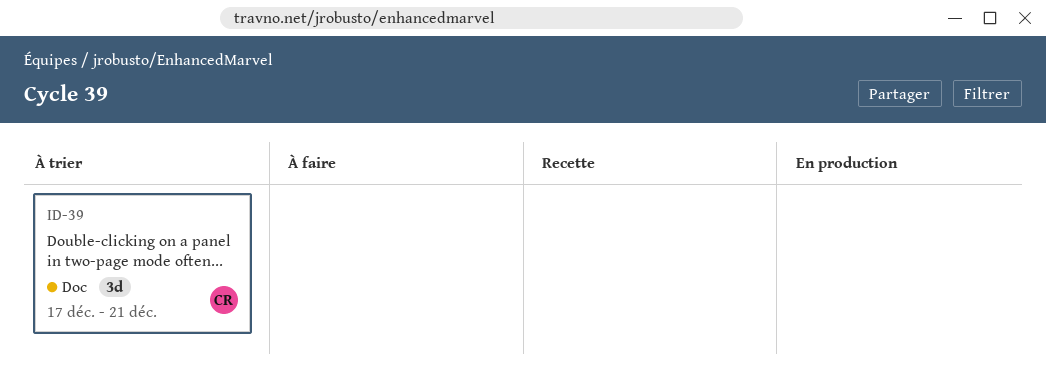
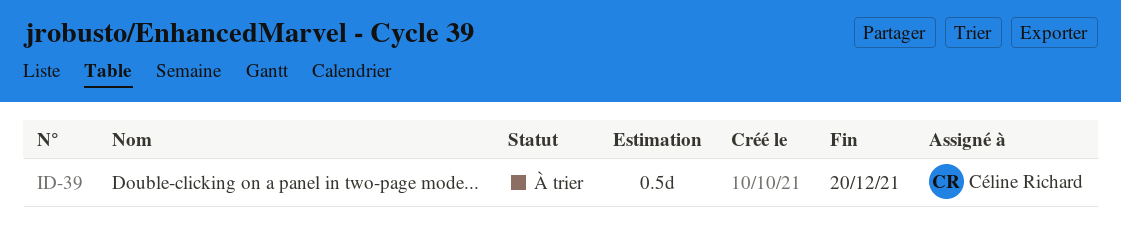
ID-39, estimate: 3d -> 0.5d
ID-39, due: Dec 21 -> Dec 20

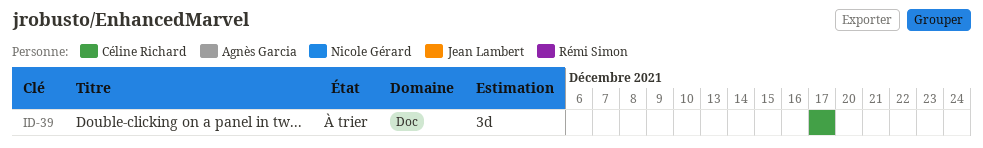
ID-39, estimate: 0.5d -> 3d
ID-39, due: Dec 20 -> Dec 17

